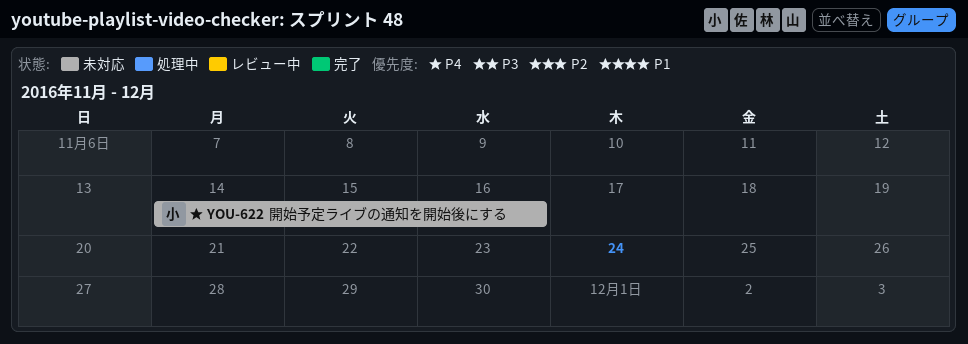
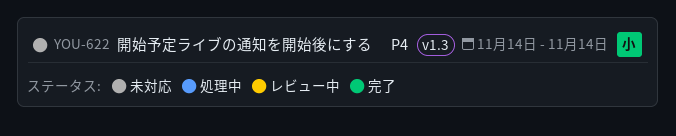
YOU-622, due: Nov 16 -> Nov 14

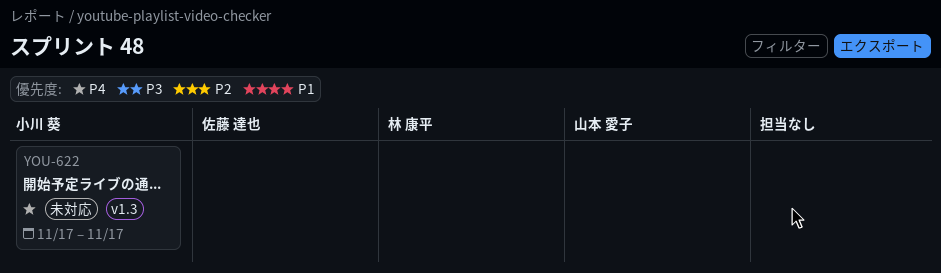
YOU-622, start: Nov 14 -> Nov 17
YOU-622, due: Nov 14 -> Nov 17

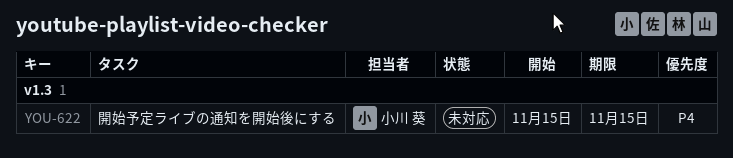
YOU-622, start: Nov 17 -> Nov 15
YOU-622, due: Nov 17 -> Nov 15

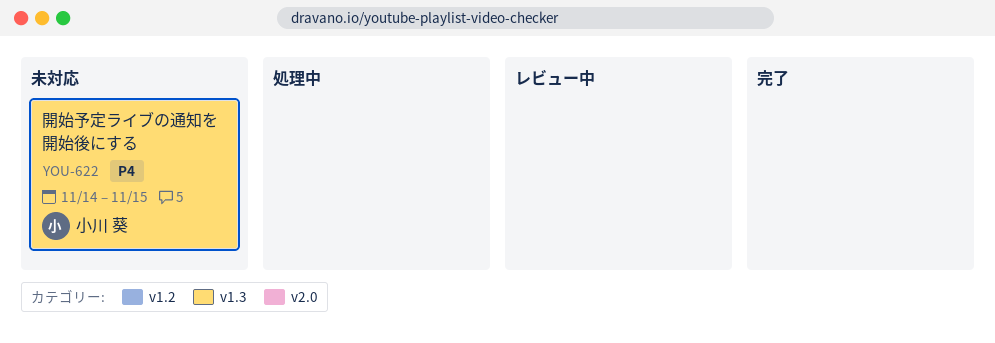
YOU-622, start: Nov 15 -> Nov 14

